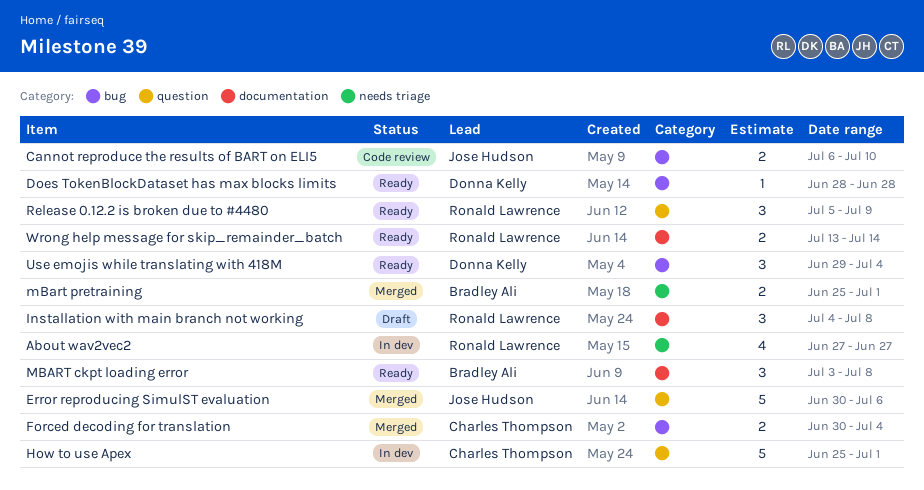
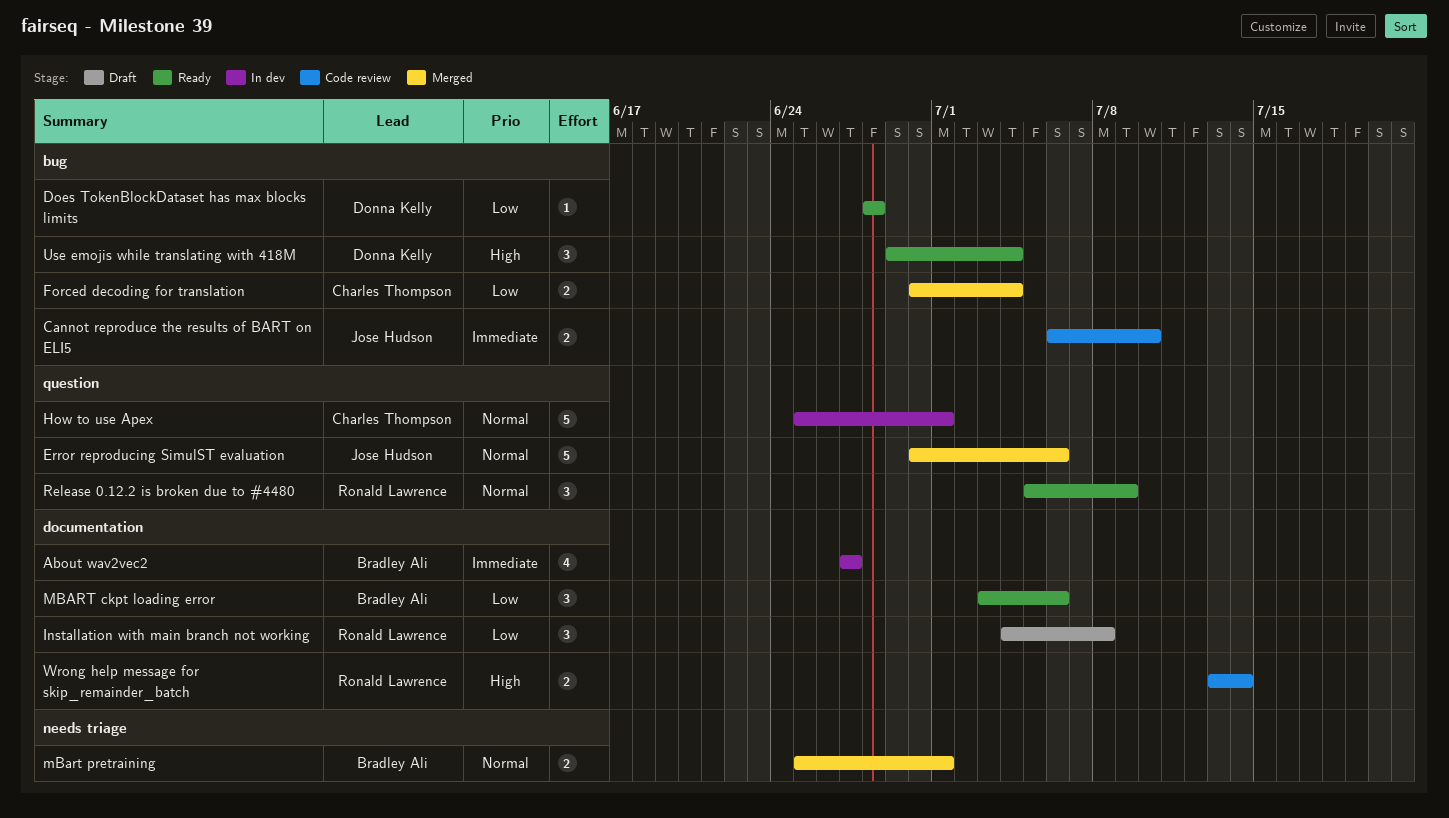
About wav2vec2, owner: Ronald Lawrence -> Bradley Ali
About wav2vec2, label: needs triage -> documentation
MBART ckpt loading error, due: Jul 8 -> Jul 6
Wrong help message for skip_remainder_batch, status: Ready -> Code review

